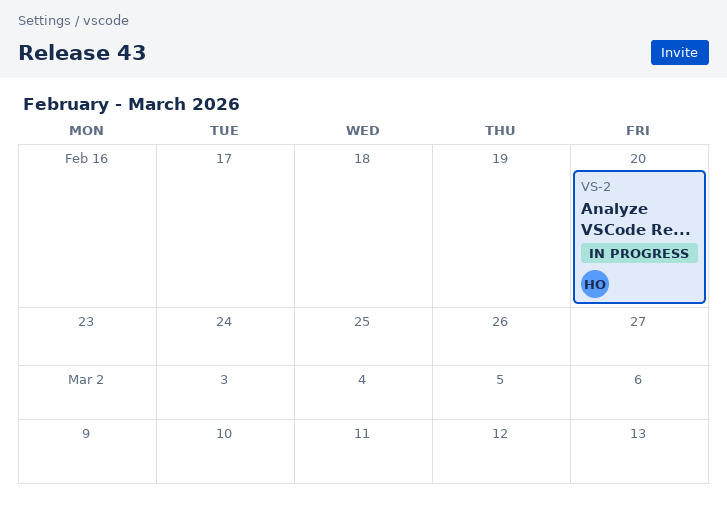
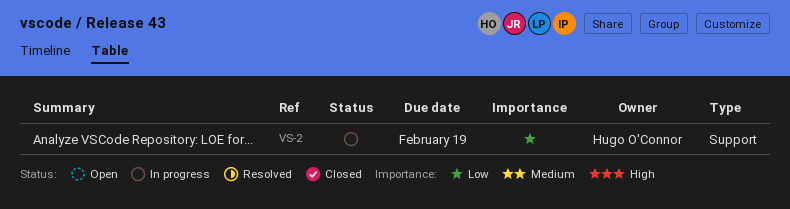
VS-2, due: Feb 20 -> Feb 19

